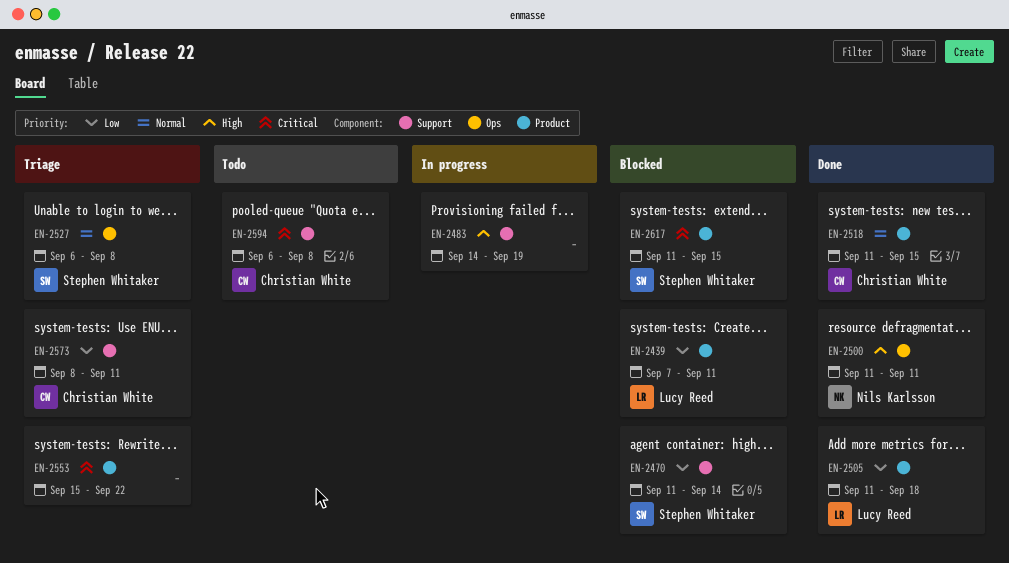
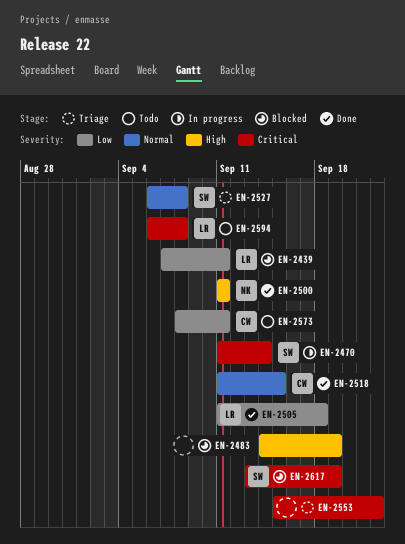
EN-2470, status: Blocked -> In progress
EN-2470, priority: Low -> Critical
EN-2483, status: In progress -> Blocked
EN-2573, status: Triage -> Todo
EN-2594, owner: Christian White -> Lucy Reed
EN-2617, start: Sep 11 -> Sep 13
EN-2617, due: Sep 15 -> Sep 19

